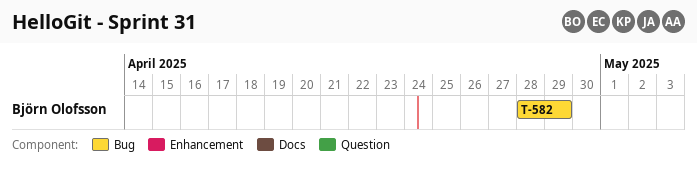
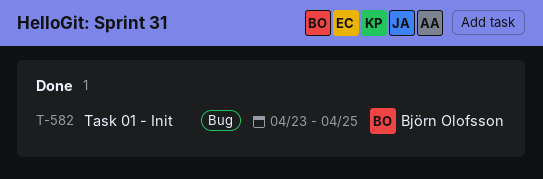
T-582, start: Apr 28 -> Apr 23
T-582, due: Apr 29 -> Apr 25

